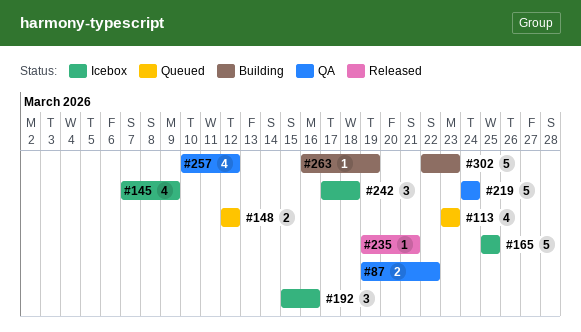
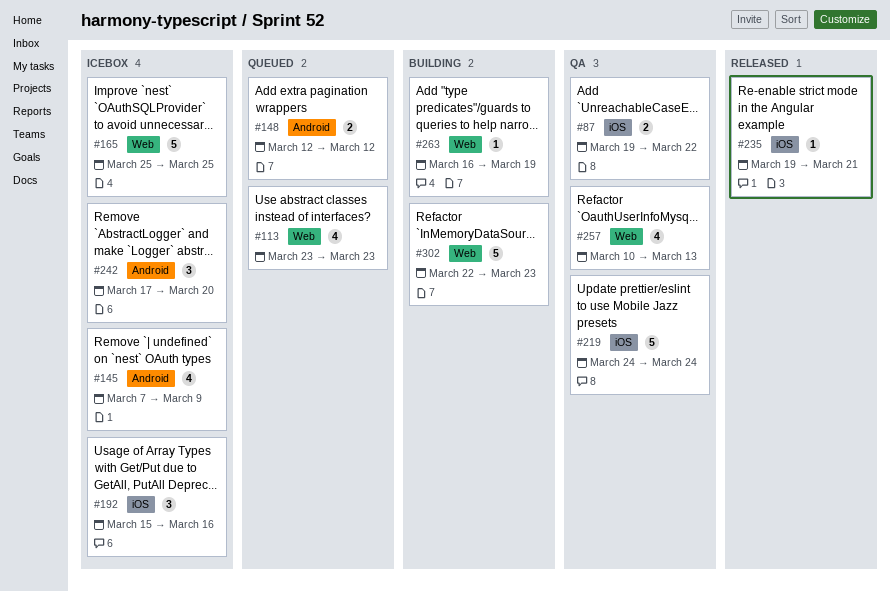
#242, due: Mar 18 -> Mar 20
#257, due: Mar 12 -> Mar 13

